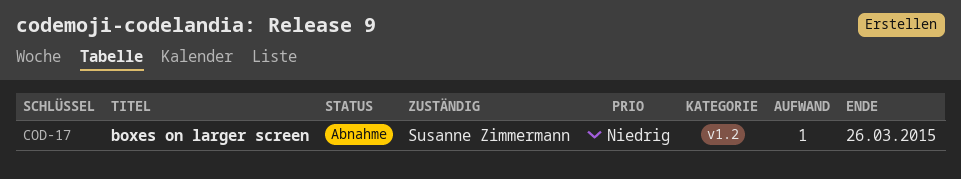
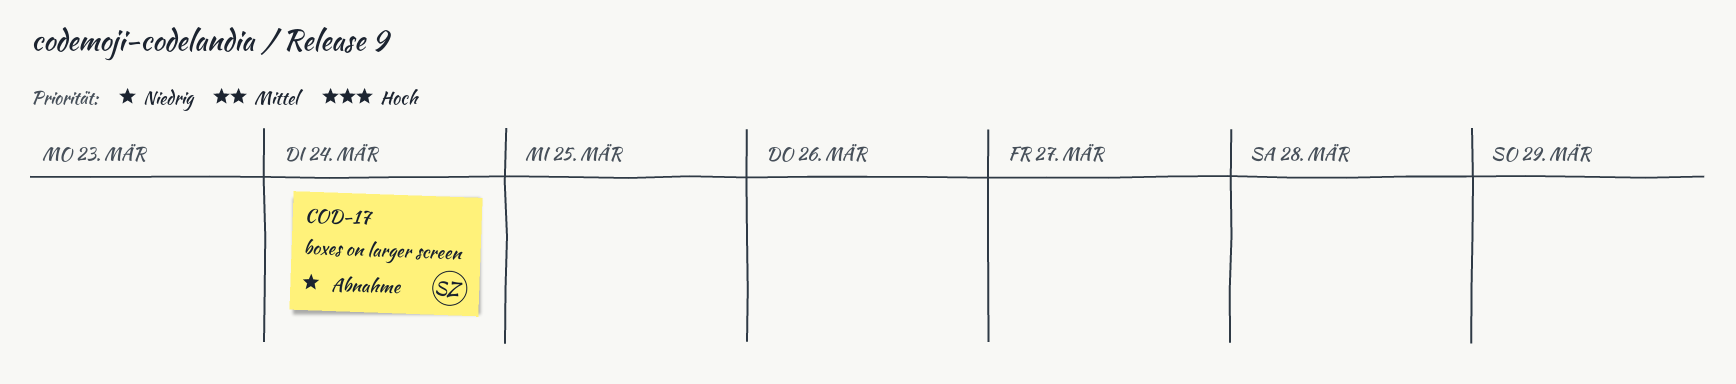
COD-17, due: Mar 26 -> Mar 24

